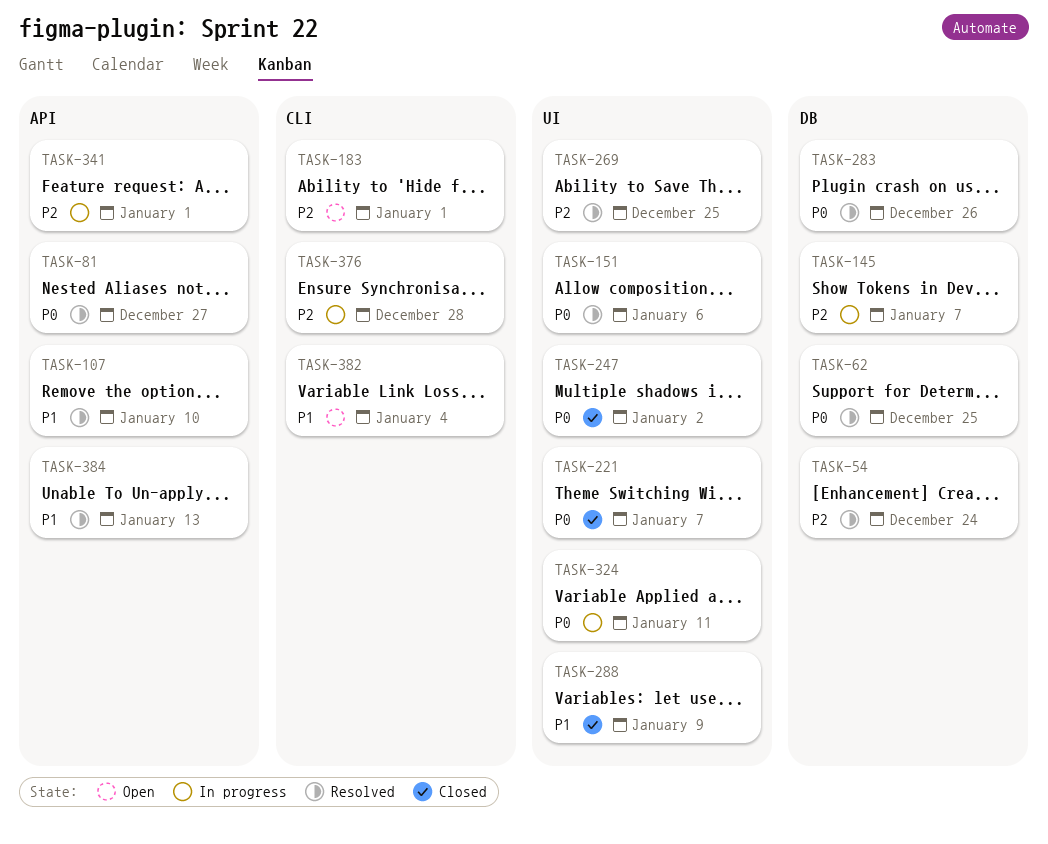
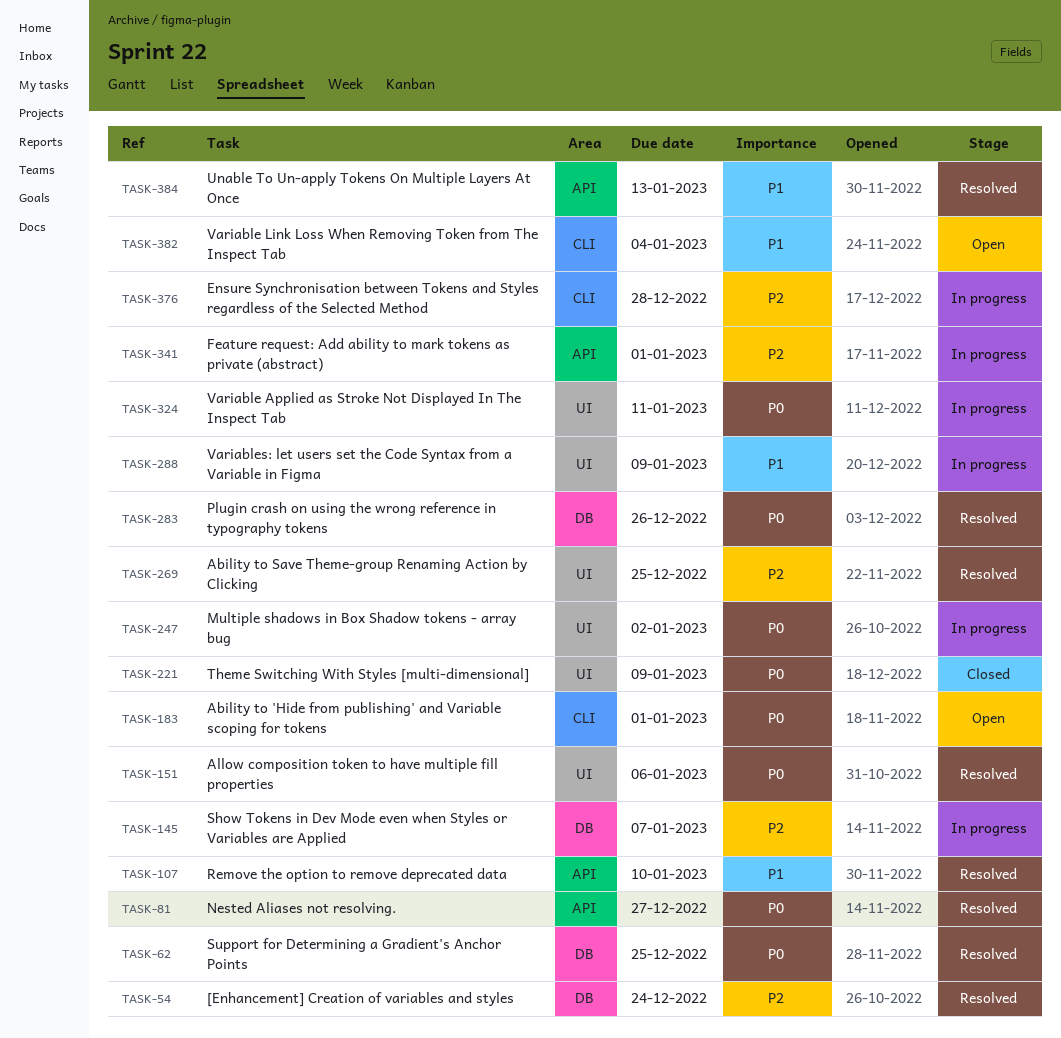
TASK-183, priority: P2 -> P0
TASK-221, due: Jan 7 -> Jan 9
TASK-247, status: Closed -> In progress
TASK-288, status: Closed -> In progress

